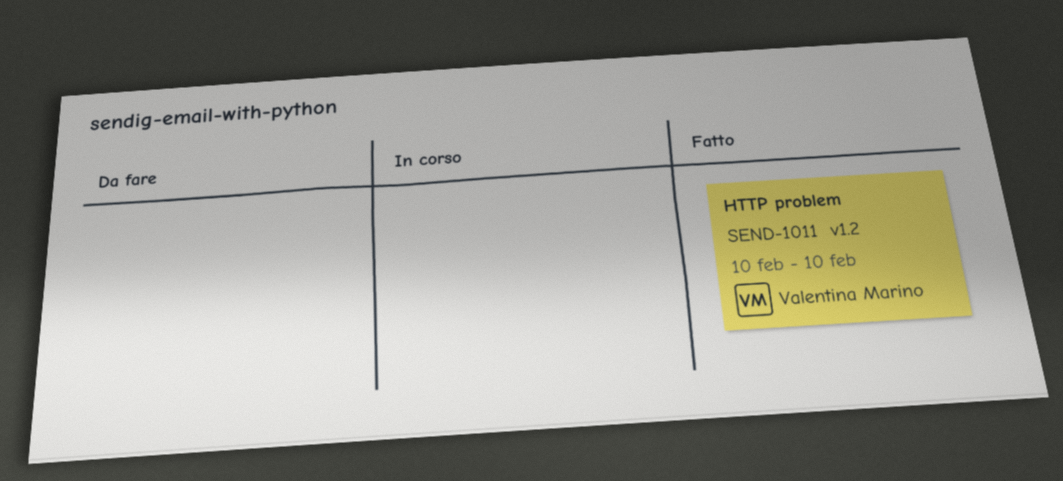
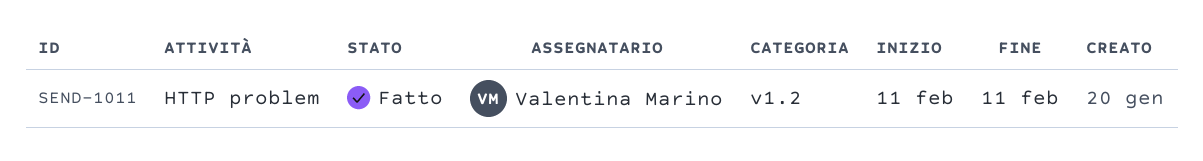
SEND-1011, start: Feb 10 -> Feb 11
SEND-1011, due: Feb 10 -> Feb 11

